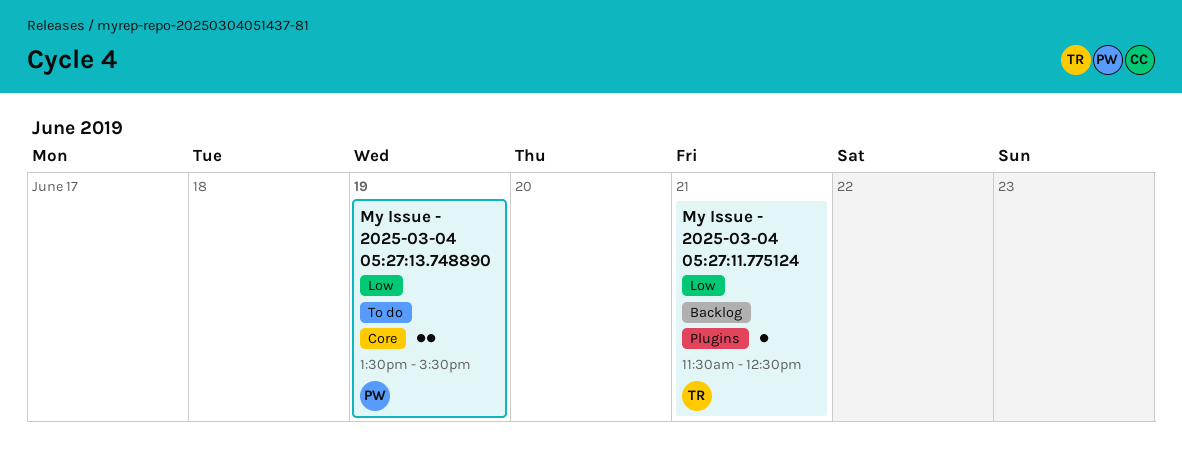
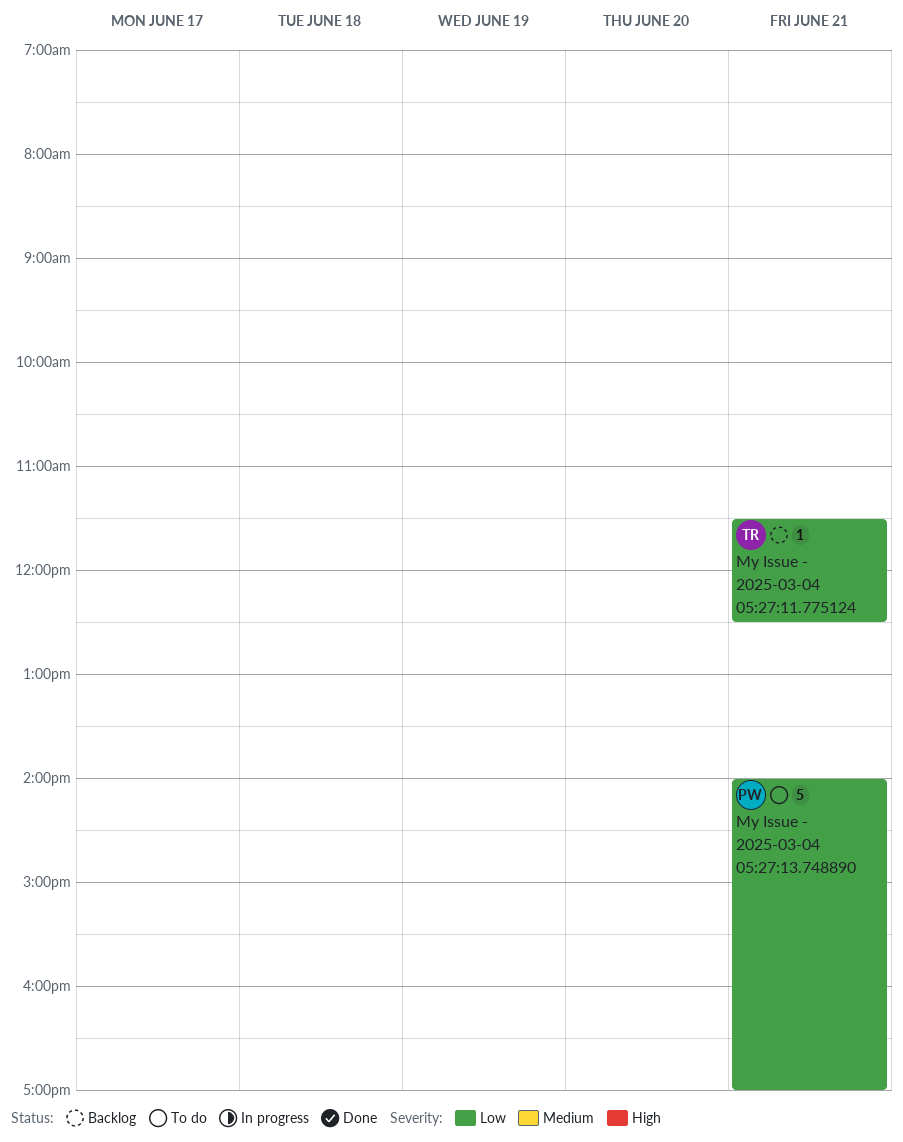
My Issue - 2025-03-04 05:27:13.748890, estimate: 2 -> 5
My Issue - 2025-03-04 05:27:13.748890, day: Jun 19 -> Jun 21
My Issue - 2025-03-04 05:27:13.748890, begins: 13:30 -> 14:00
My Issue - 2025-03-04 05:27:13.748890, ends: 15:30 -> 17:00

